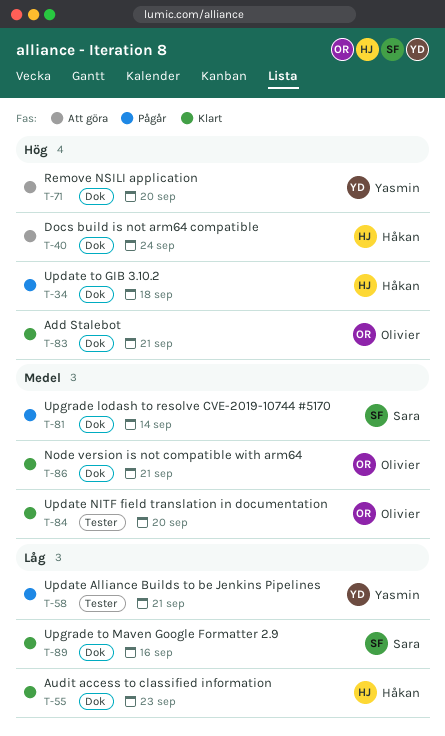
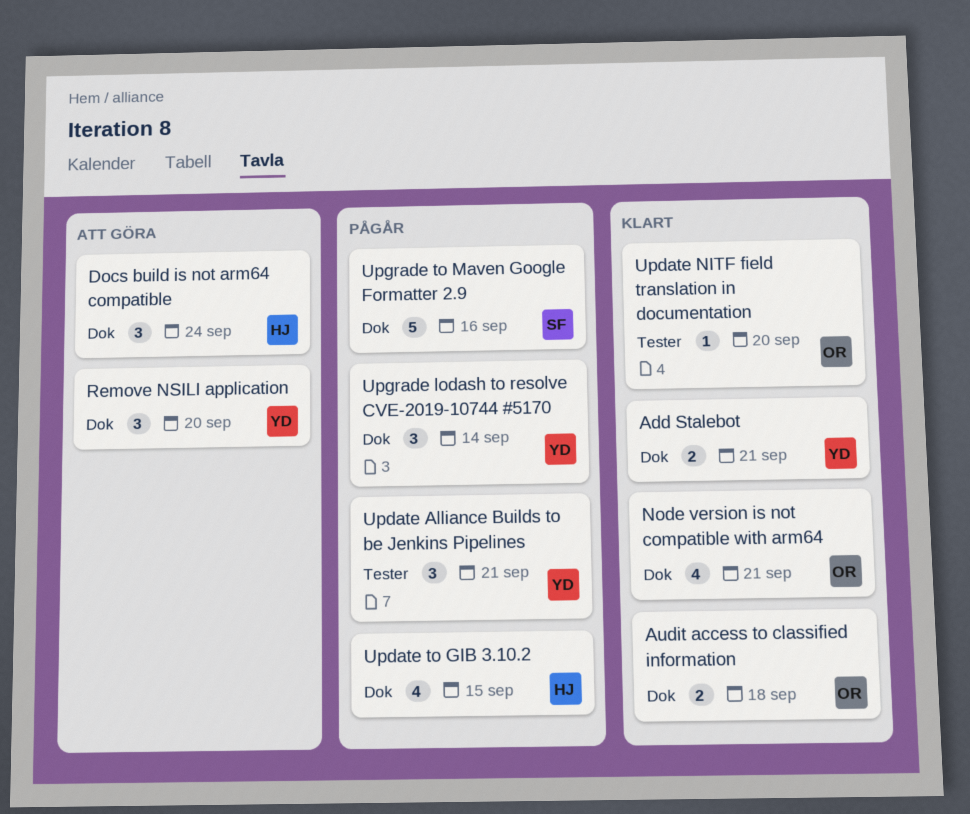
Add Stalebot, owner: Olivier -> Yasmin
Audit access to classified information, owner: Håkan -> Olivier
Audit access to classified information, due: Sep 23 -> Sep 18
Update to GIB 3.10.2, due: Sep 18 -> Sep 15
Upgrade lodash to resolve CVE-2019-10744 #5170, owner: Sara -> Yasmin
Upgrade to Maven Google Formatter 2.9, status: Klart -> Pågår

